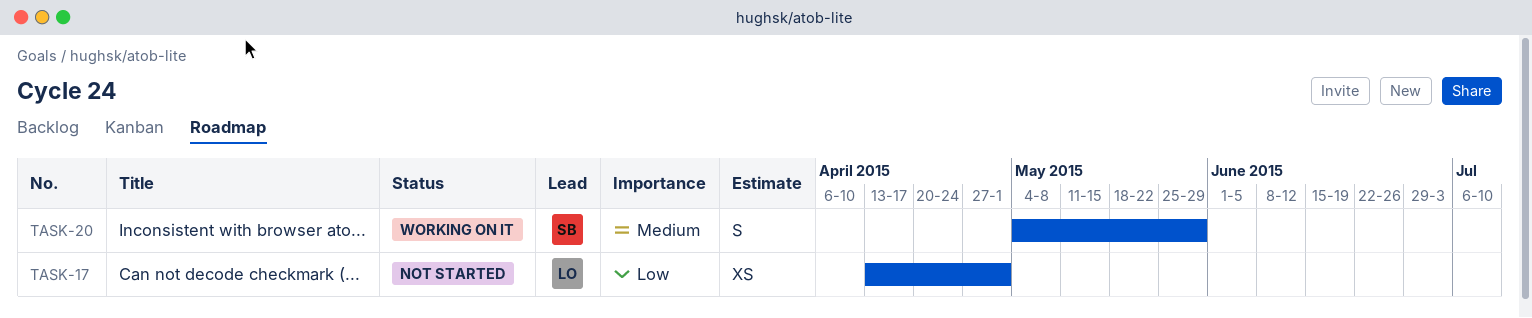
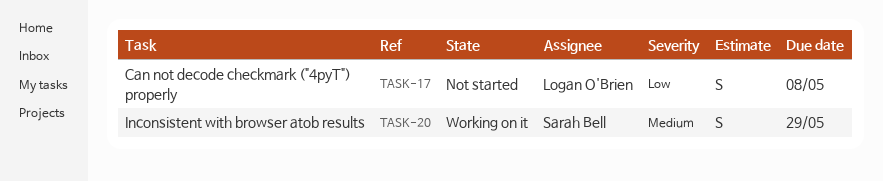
TASK-17, estimate: XS -> S
TASK-17, due: May 1 -> May 8

